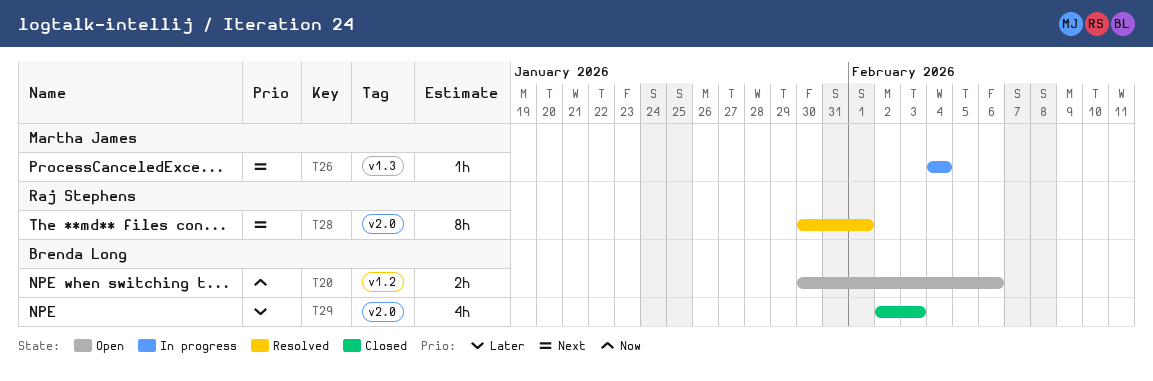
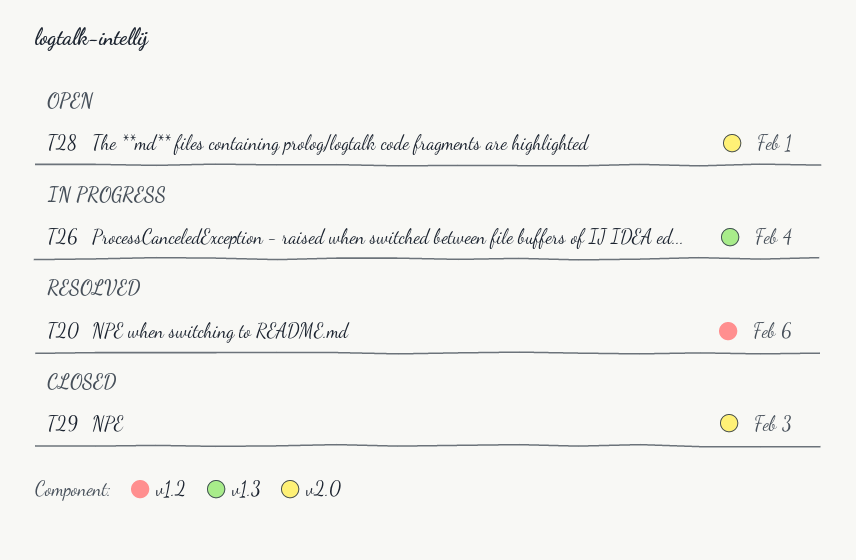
T20, status: Open -> Resolved
T28, status: Resolved -> Open

